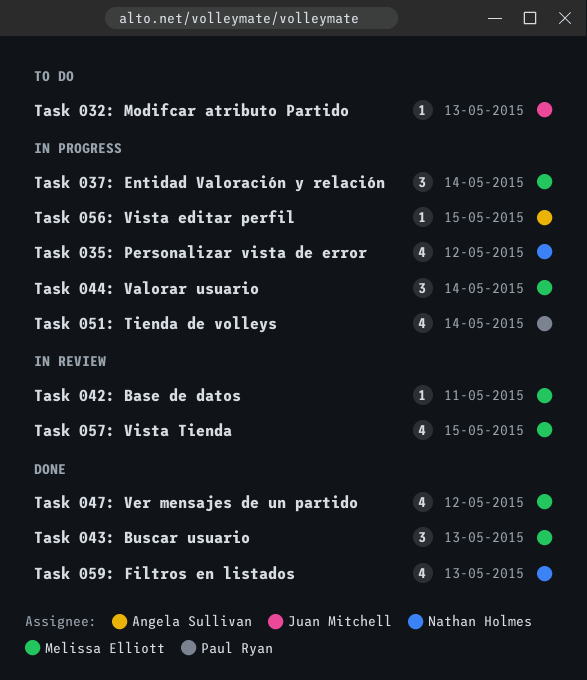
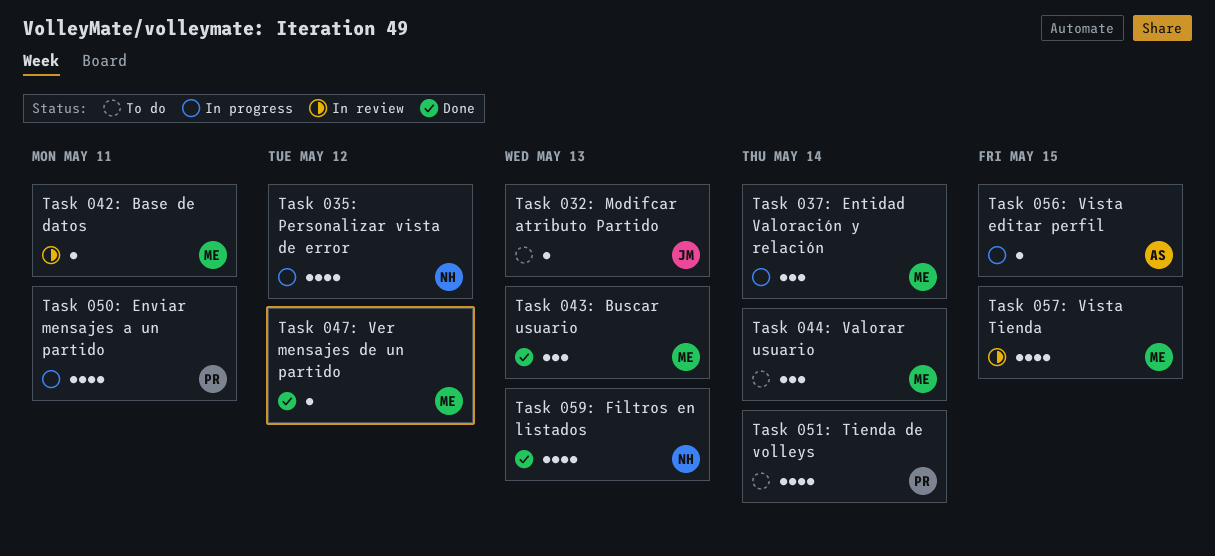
Task 044: Valorar usuario, status: In progress -> To do
Task 047: Ver mensajes de un partido, estimate: 4 -> 1
Task 050: Enviar mensajes a un partido: none -> present
Task 051: Tienda de volleys, status: In progress -> To do

